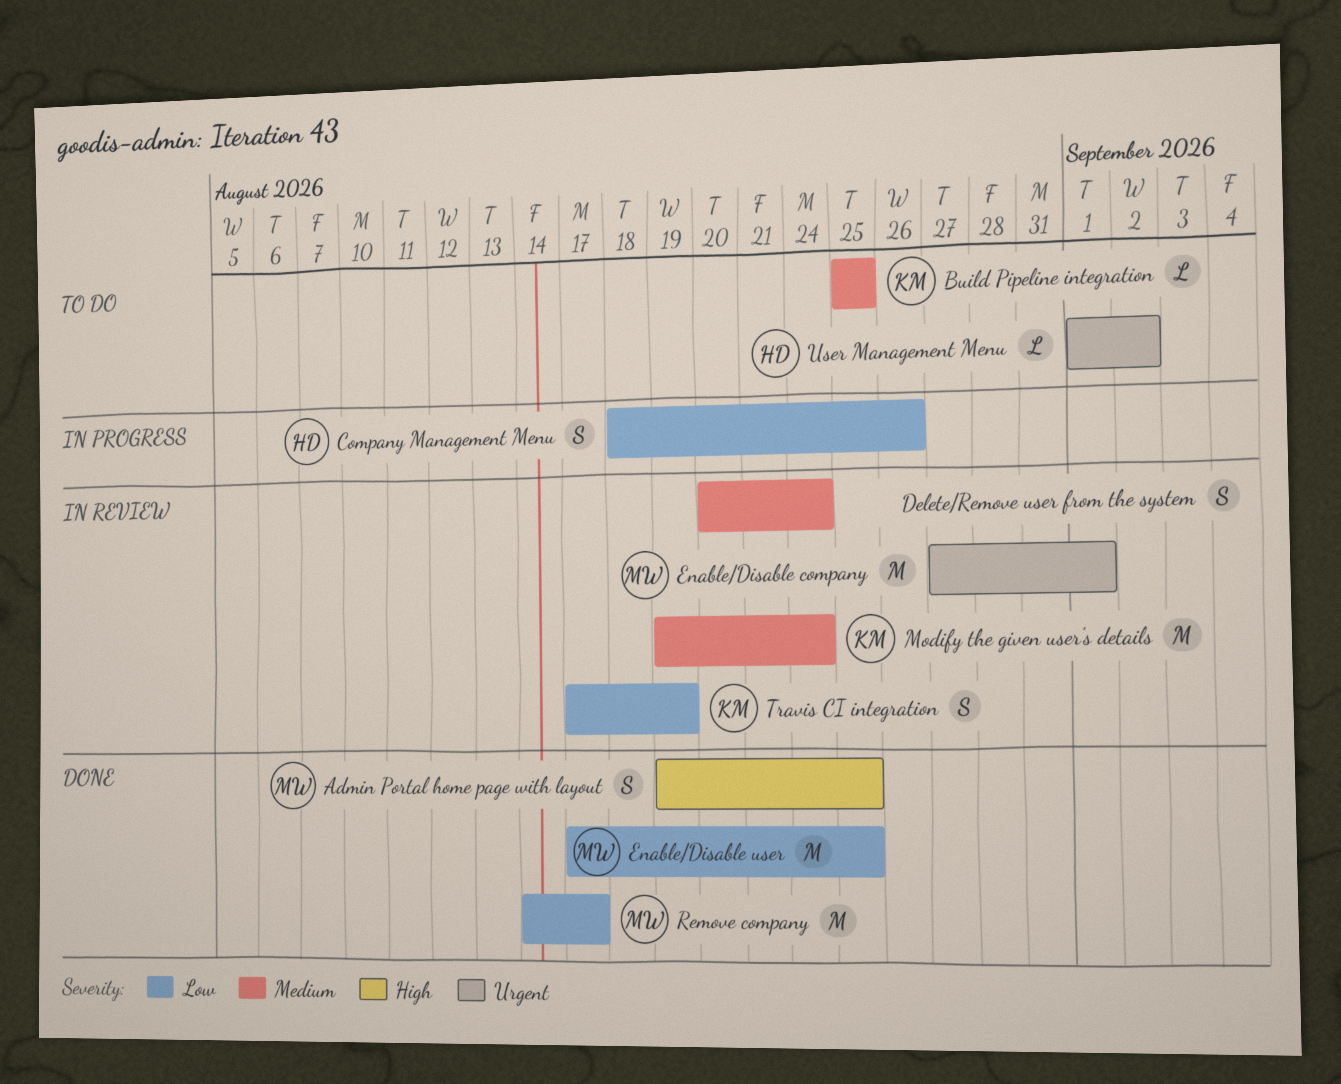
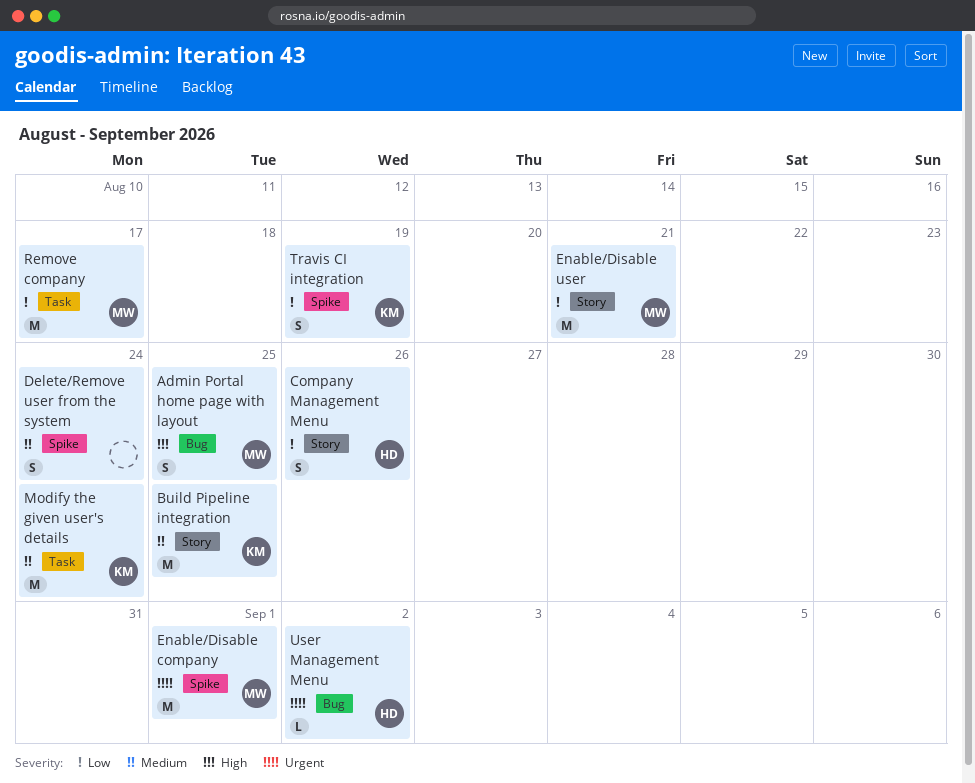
Build Pipeline integration, estimate: L -> M
Enable/Disable user, due: Aug 25 -> Aug 21

